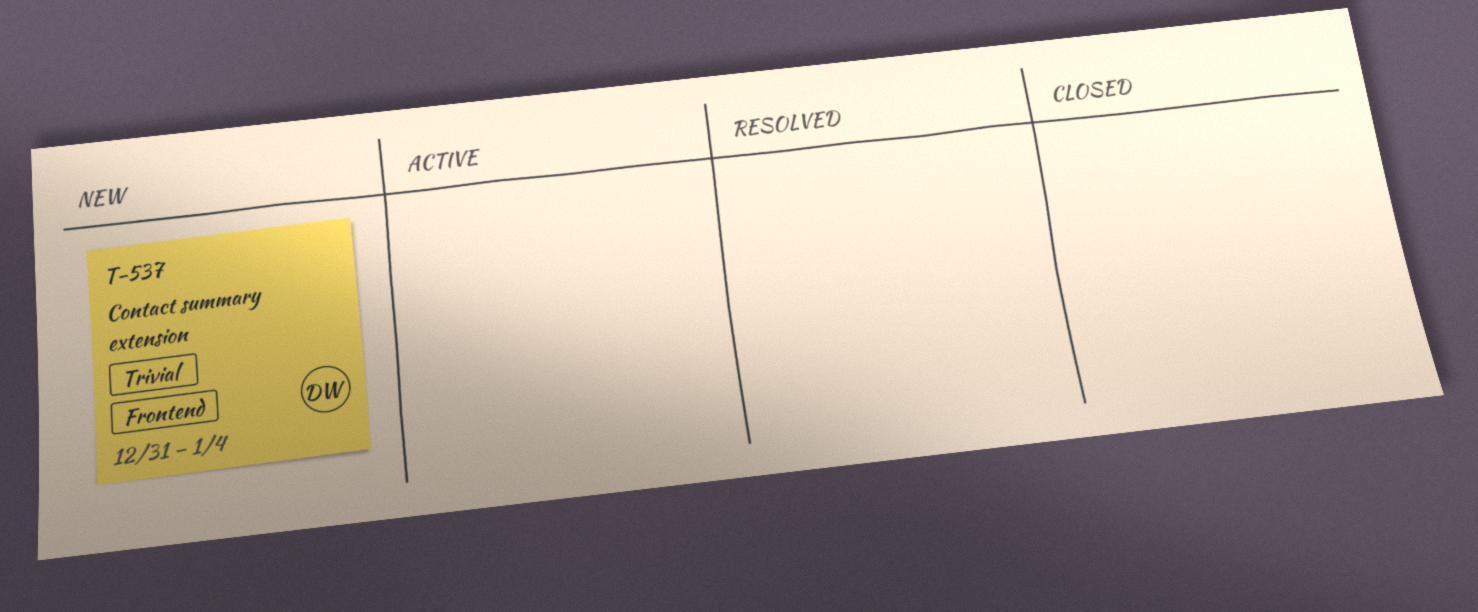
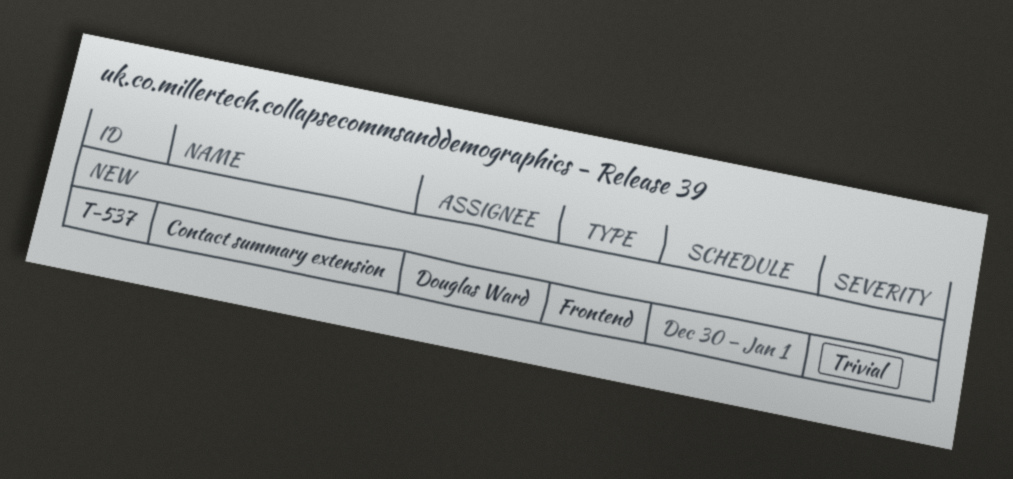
T-537, start: Dec 31 -> Dec 30
T-537, due: Jan 4 -> Jan 1

